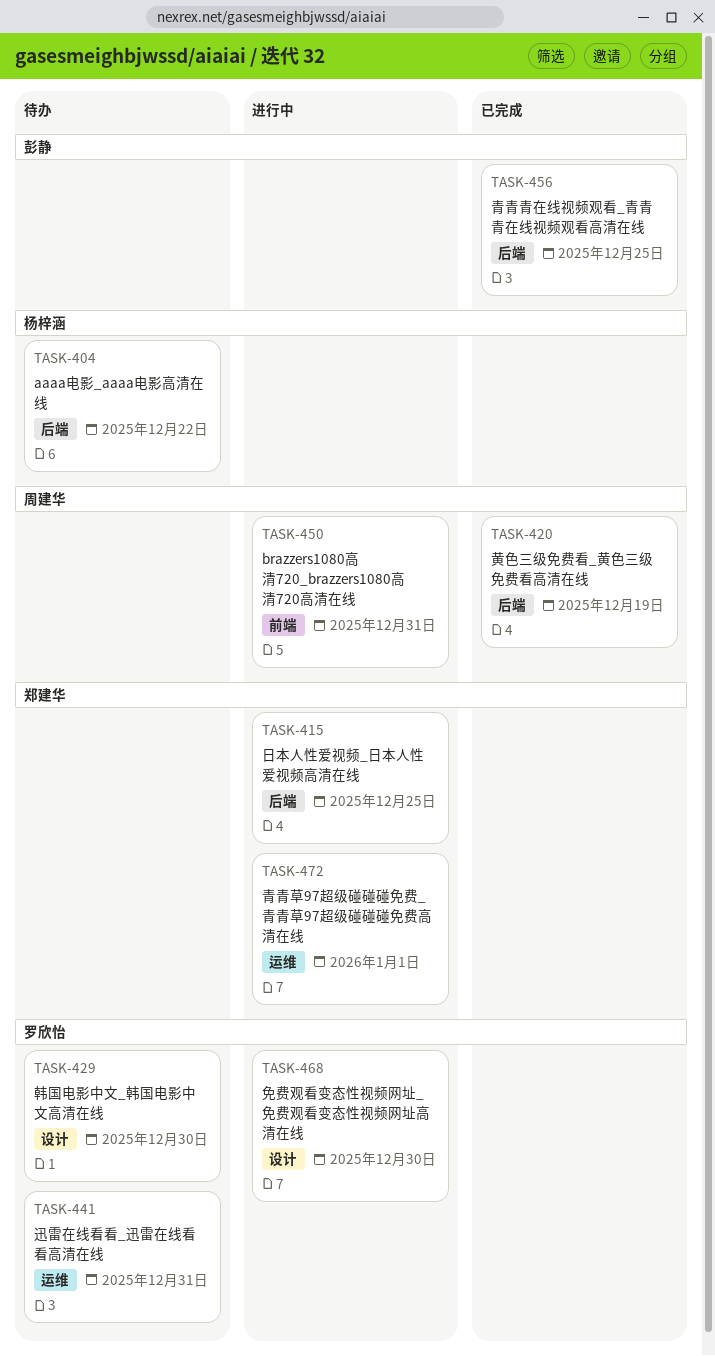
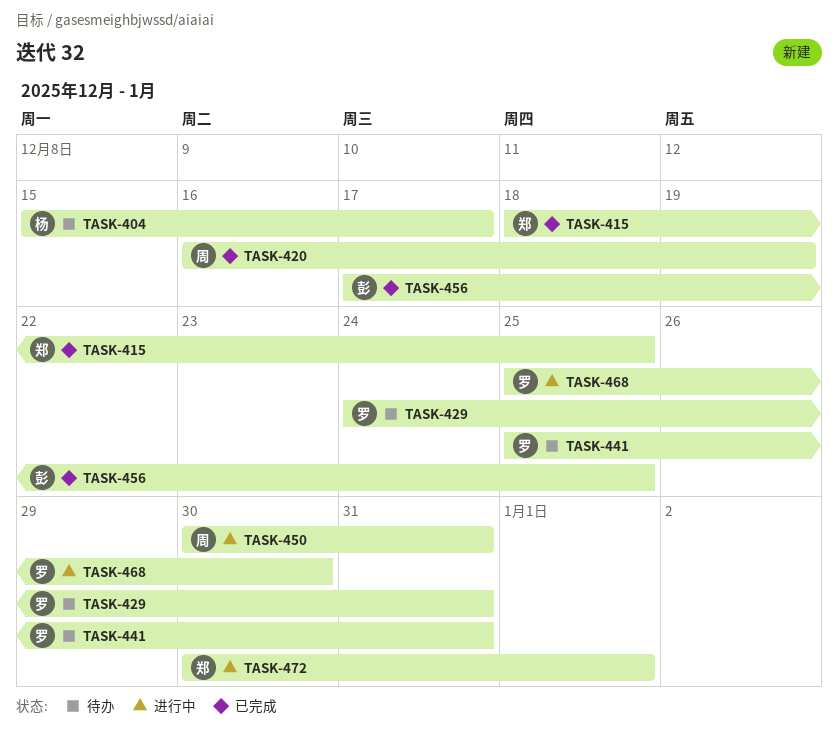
TASK-404, due: Dec 22 -> Dec 17
TASK-415, status: 进行中 -> 已完成
TASK-429, due: Dec 30 -> Dec 31

